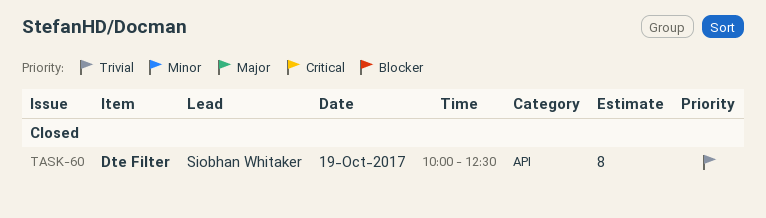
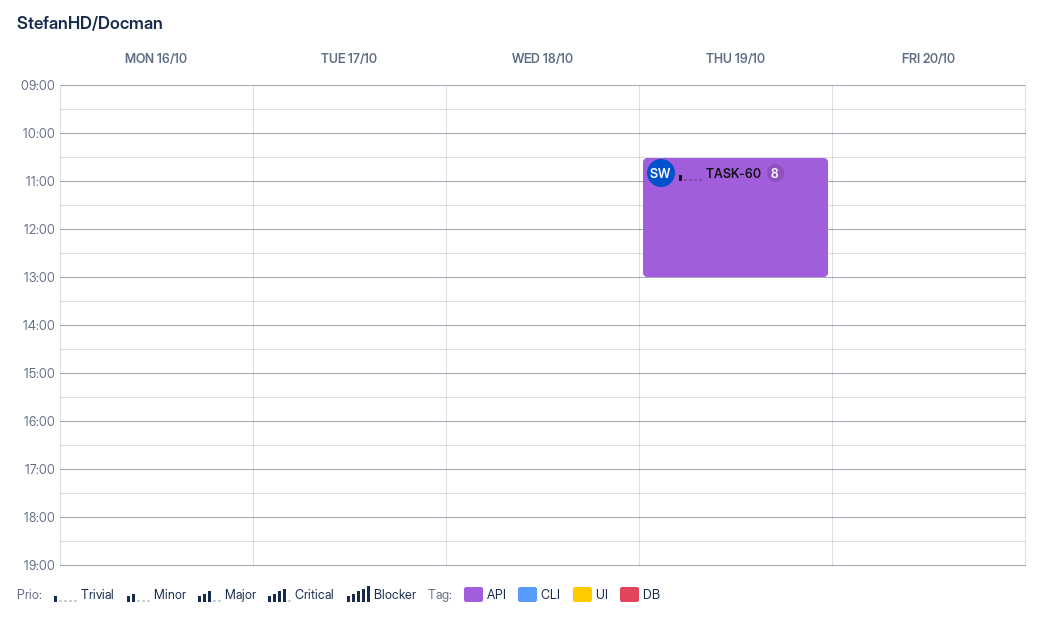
TASK-60, begins: 10:00 -> 10:30
TASK-60, ends: 12:30 -> 13:00

